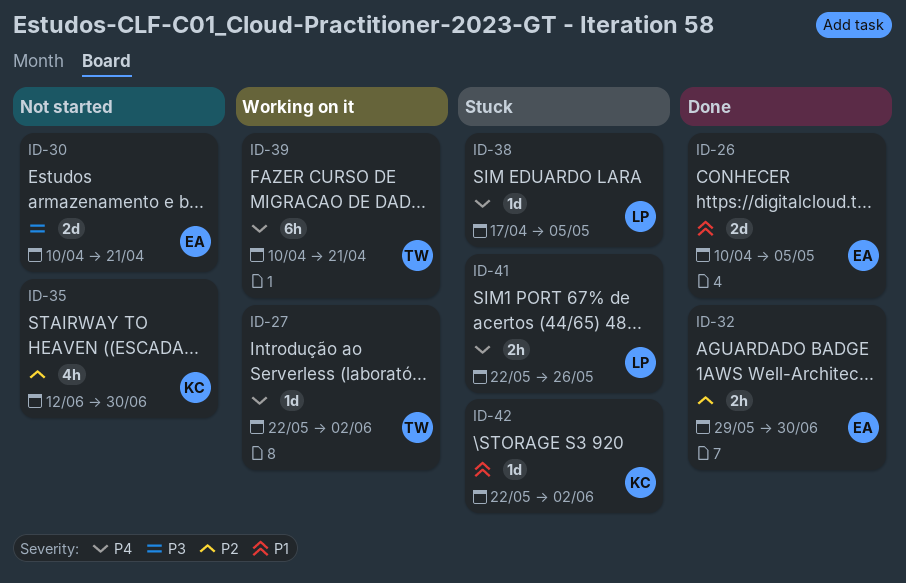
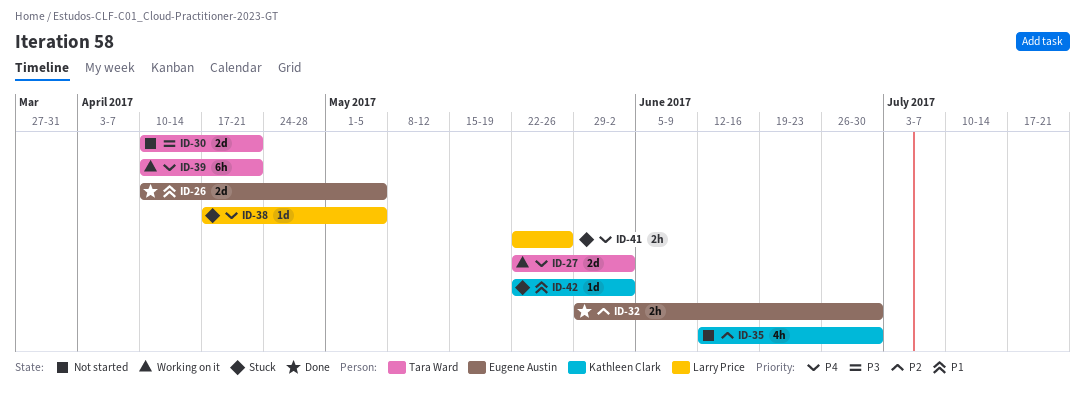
ID-27, estimate: 1d -> 2d
ID-30, owner: Eugene Austin -> Tara Ward

